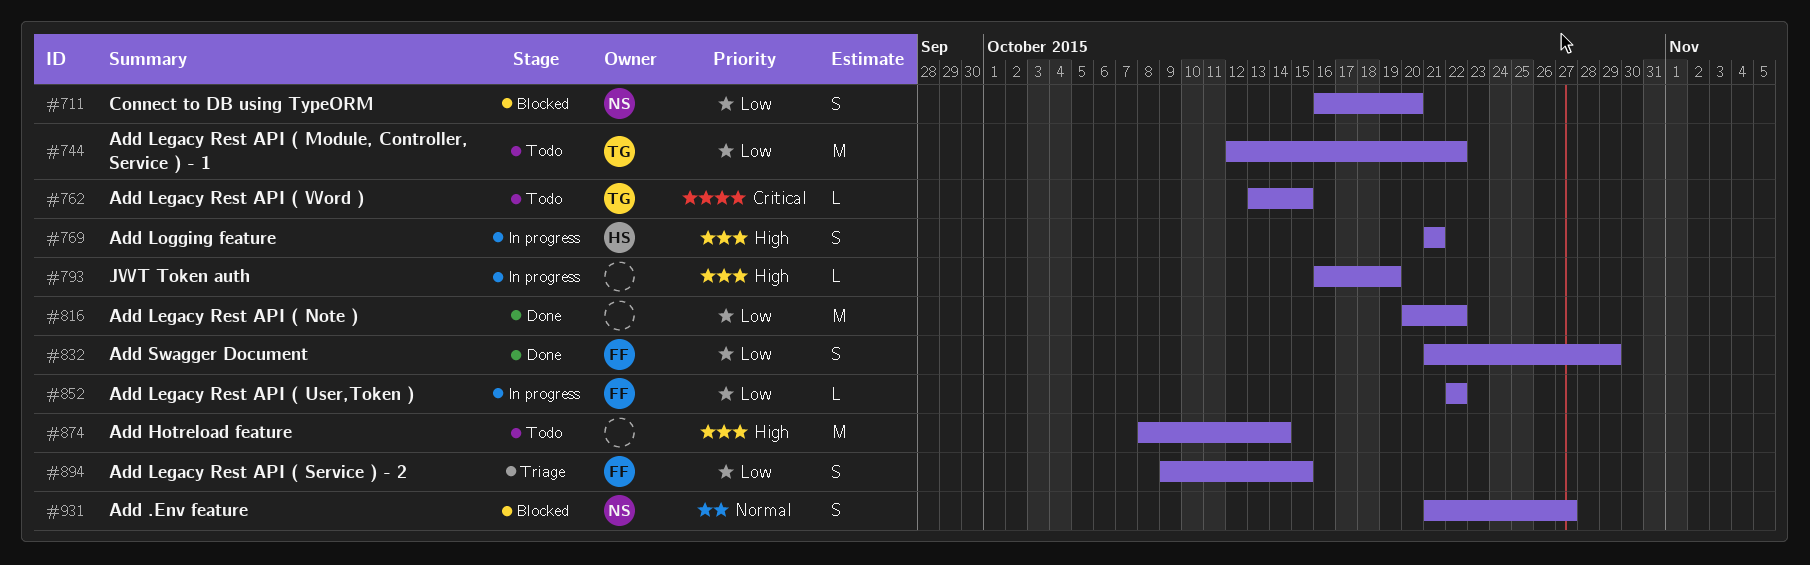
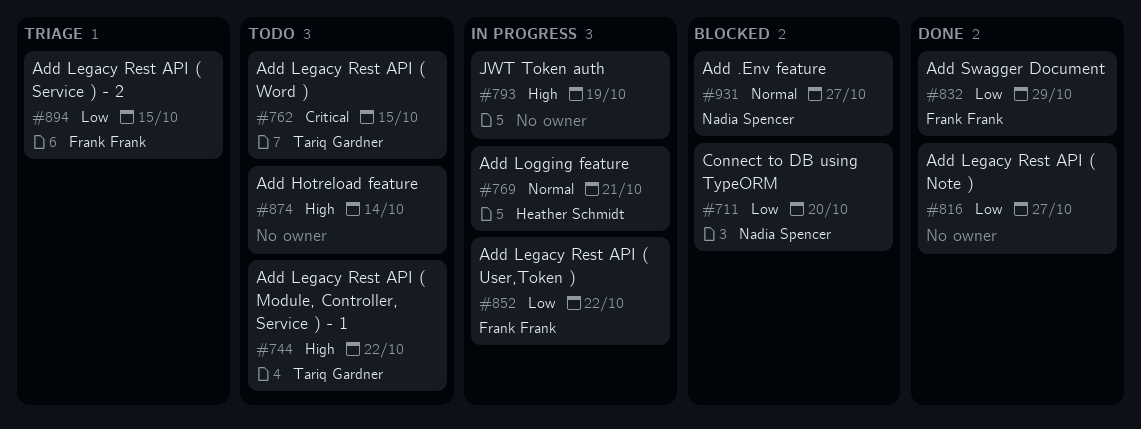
#744, priority: Low -> High
#769, priority: High -> Normal
#816, due: Oct 22 -> Oct 27

